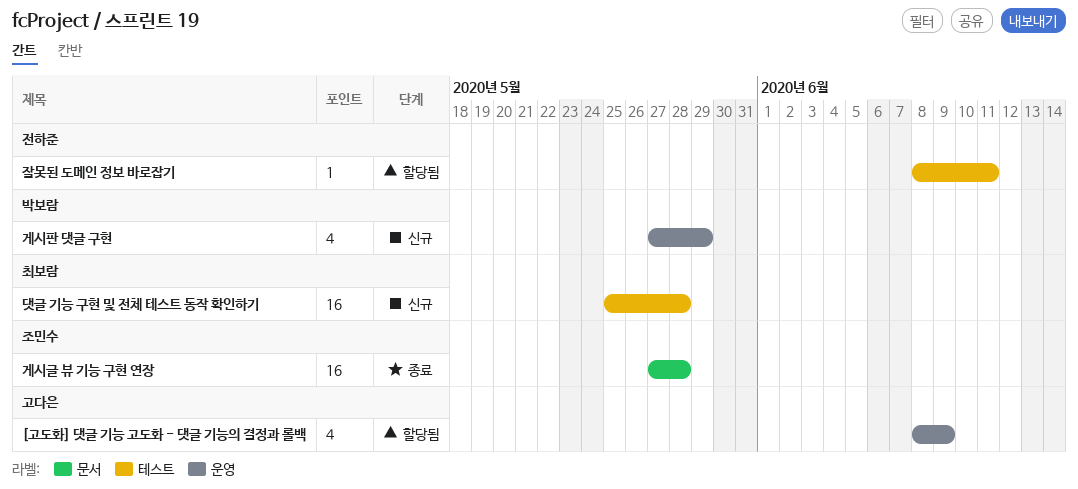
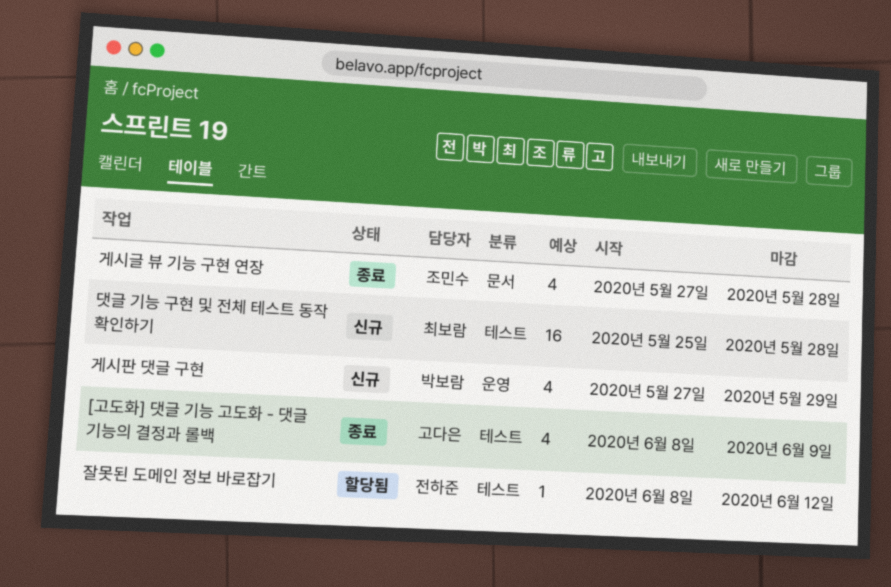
[고도화] 댓글 기능 고도화 - 댓글 기능의 결정과 롤백, status: 할당됨 -> 종료
[고도화] 댓글 기능 고도화 - 댓글 기능의 결정과 롤백, label: 운영 -> 테스트
게시글 뷰 기능 구현 연장, estimate: 16 -> 4
잘못된 도메인 정보 바로잡기, due: Jun 11 -> Jun 12

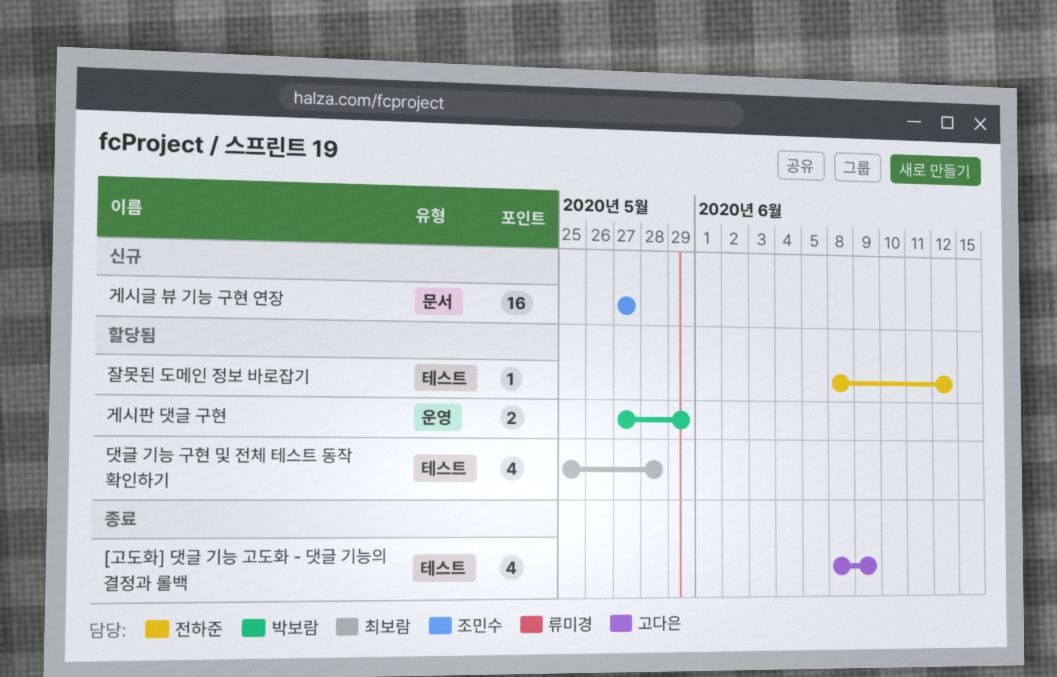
게시글 뷰 기능 구현 연장, status: 종료 -> 신규
게시글 뷰 기능 구현 연장, estimate: 4 -> 16
게시글 뷰 기능 구현 연장, due: May 28 -> May 27
게시판 댓글 구현, status: 신규 -> 할당됨
게시판 댓글 구현, estimate: 4 -> 2
댓글 기능 구현 및 전체 테스트 동작 확인하기, status: 신규 -> 할당됨
댓글 기능 구현 및 전체 테스트 동작 확인하기, estimate: 16 -> 4

